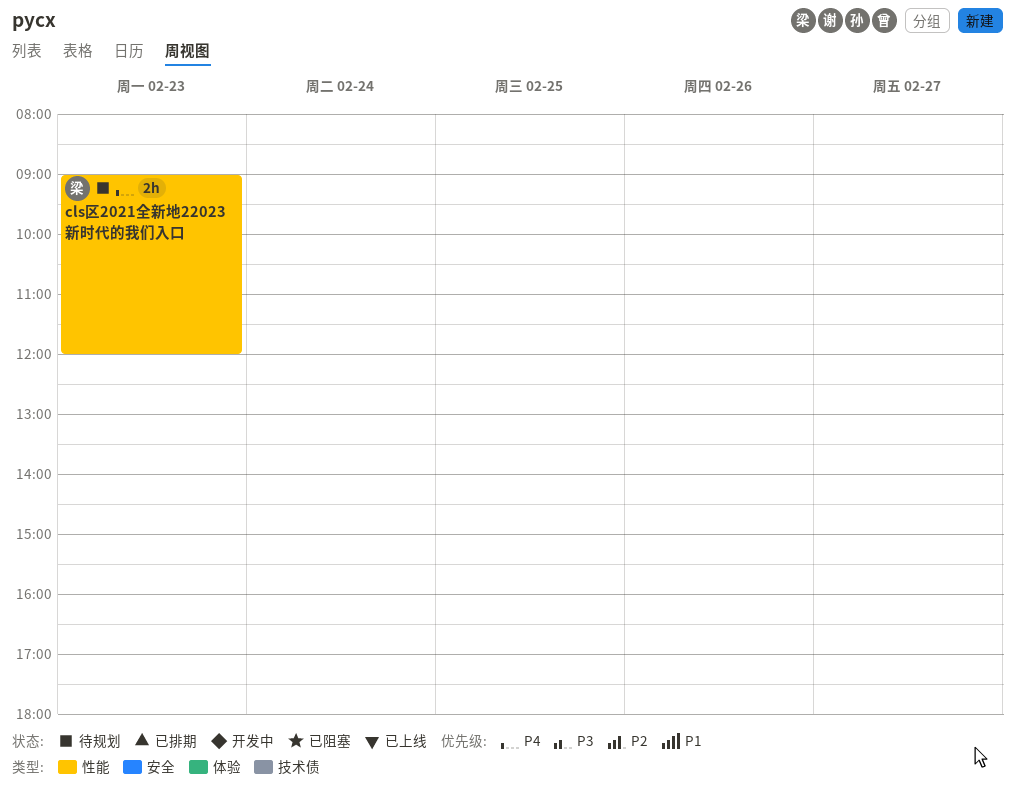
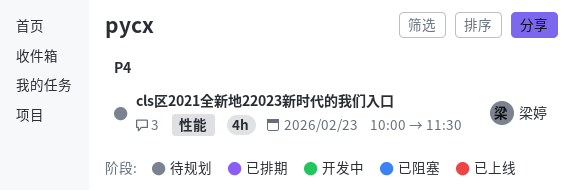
cls区2021全新地22023新时代的我们入口, estimate: 2h -> 4h
cls区2021全新地22023新时代的我们入口, begins: 09:00 -> 10:00
cls区2021全新地22023新时代的我们入口, ends: 12:00 -> 11:30

